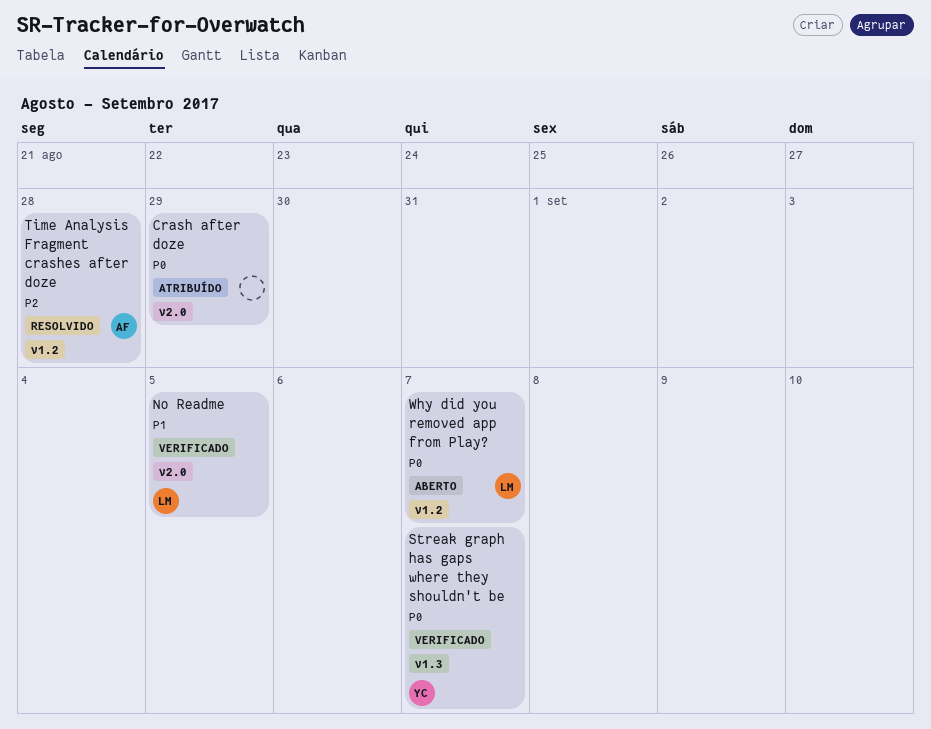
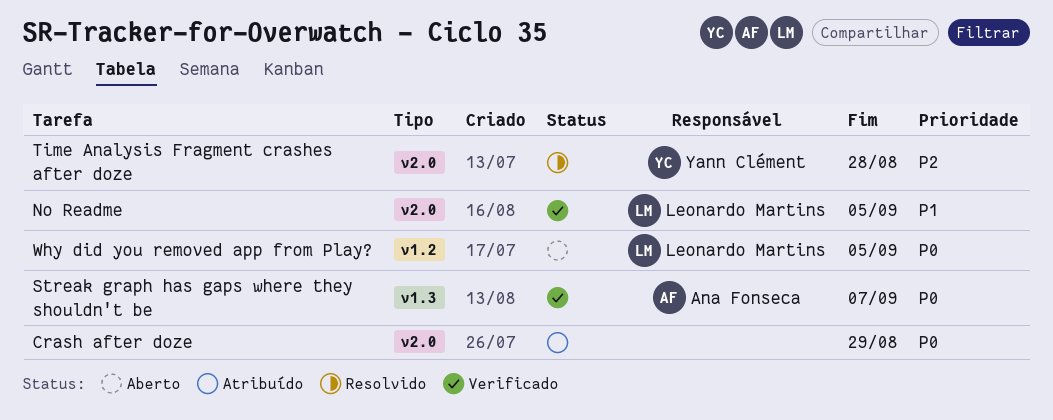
Streak graph has gaps where they shouldn't be, owner: Yann Clément -> Ana Fonseca
Time Analysis Fragment crashes after doze, owner: Ana Fonseca -> Yann Clément
Time Analysis Fragment crashes after doze, label: v1.2 -> v2.0
Why did you removed app from Play?, due: Sep 7 -> Sep 5

